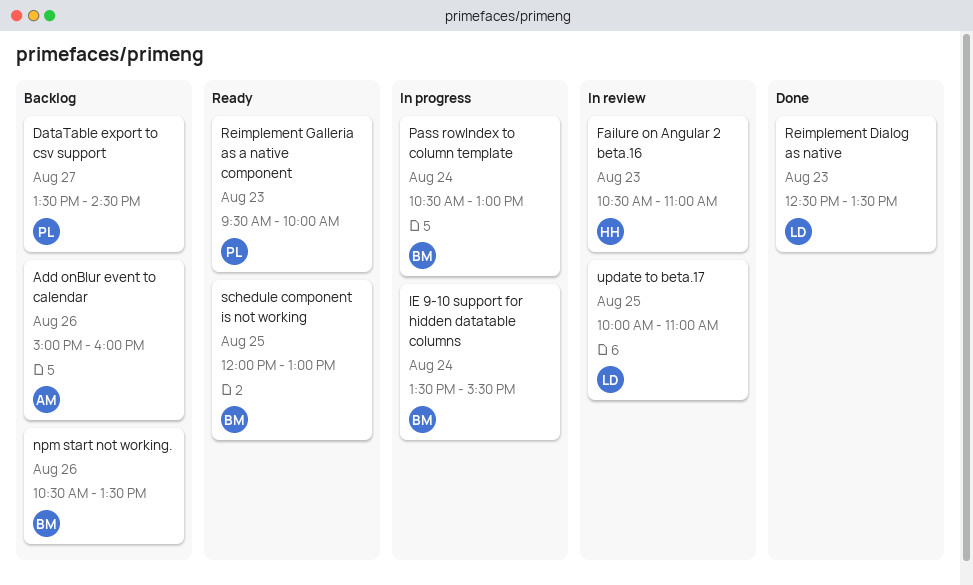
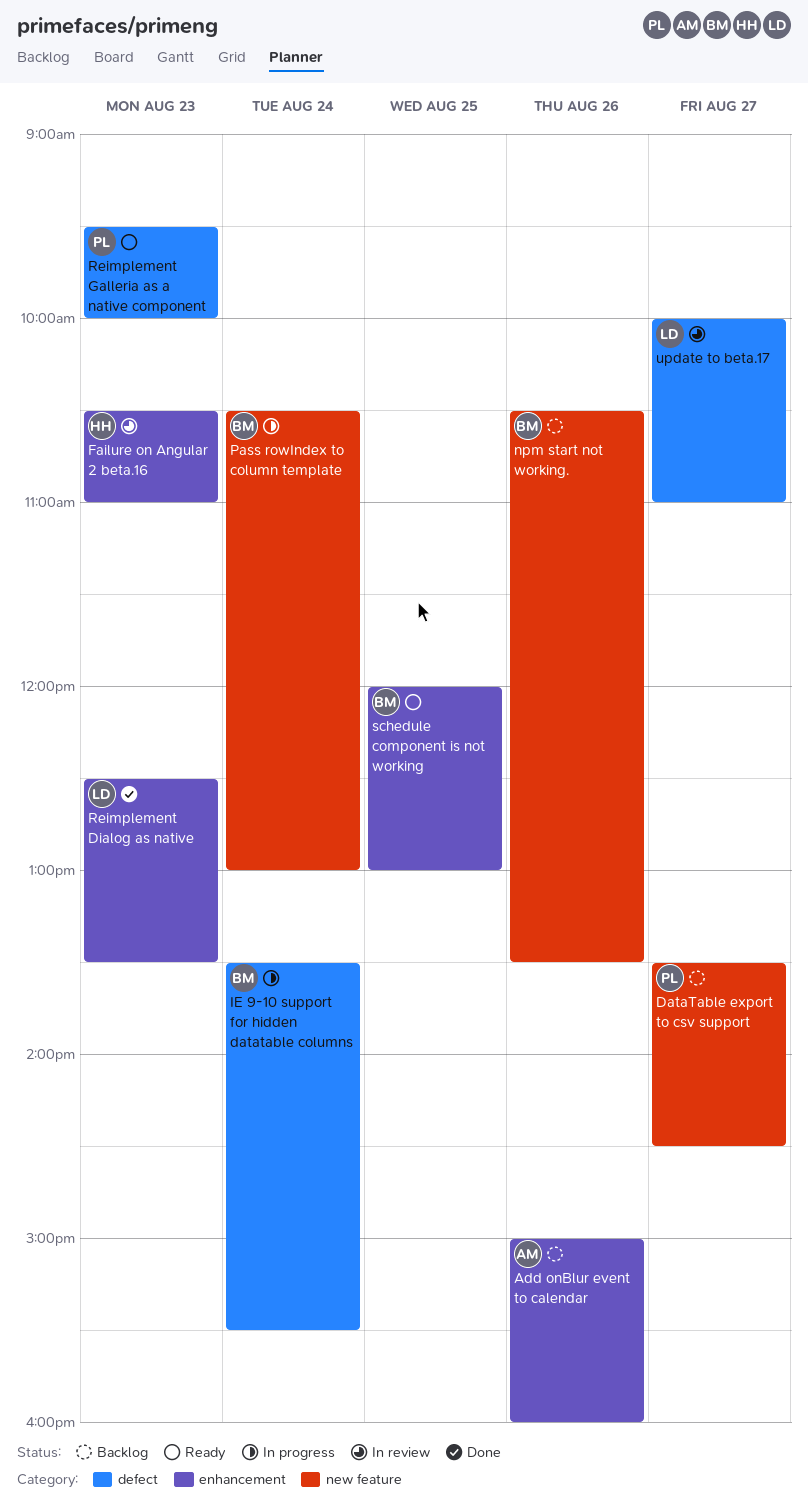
update to beta.17, day: Aug 25 -> Aug 27

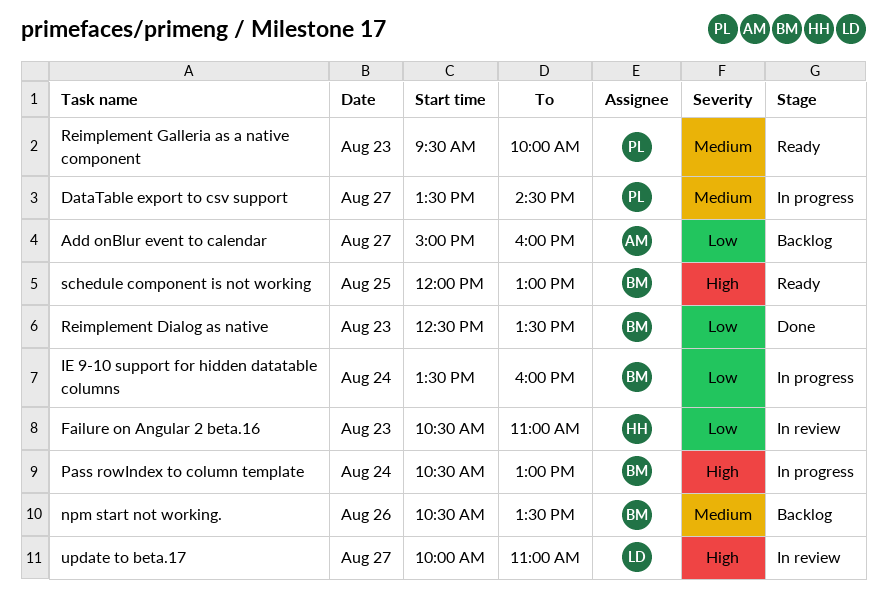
Add onBlur event to calendar, day: Aug 26 -> Aug 27
DataTable export to csv support, status: Backlog -> In progress
IE 9-10 support for hidden datatable columns, ends: 15:30 -> 16:00
Reimplement Dialog as native, owner: LD -> BM

